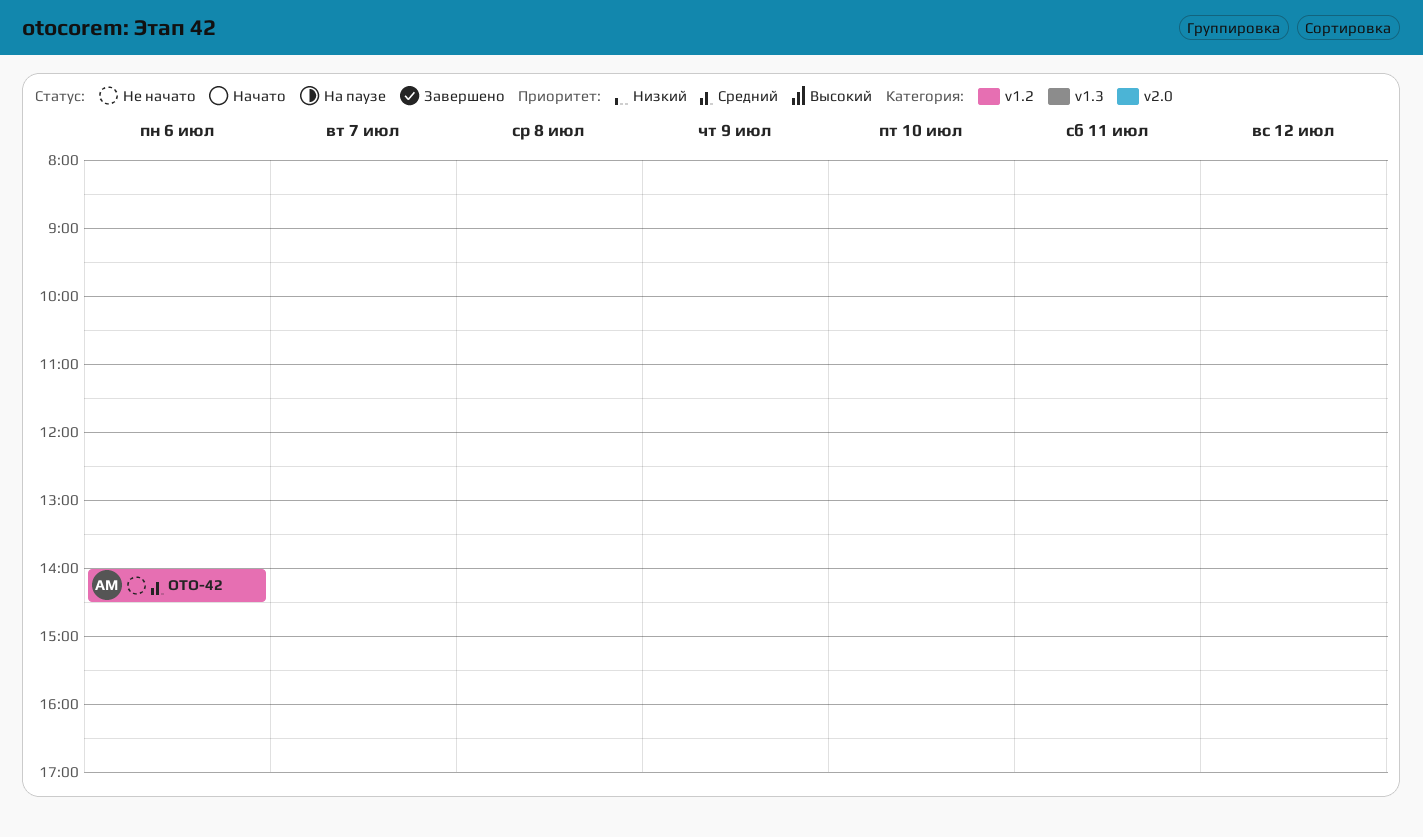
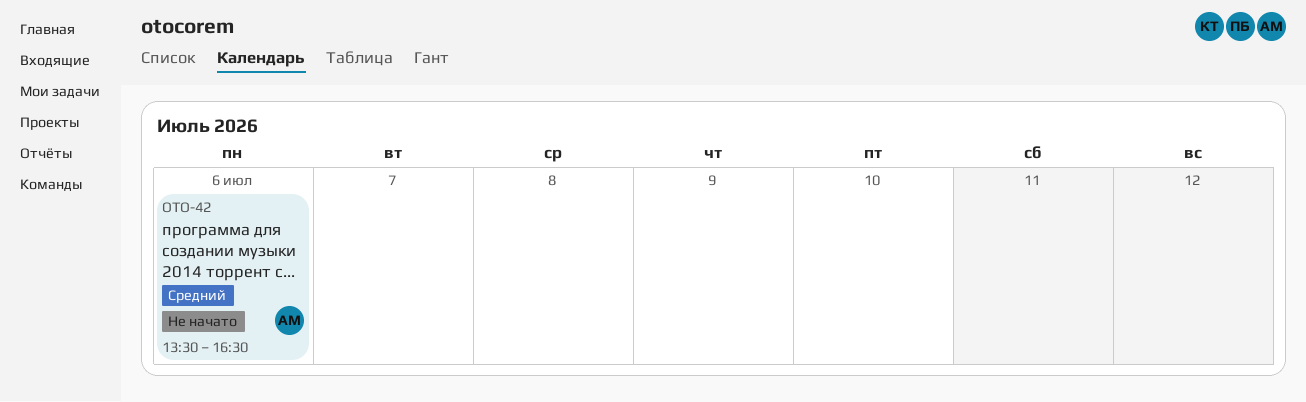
OTO-42, begins: 14:00 -> 13:30
OTO-42, ends: 14:30 -> 16:30

